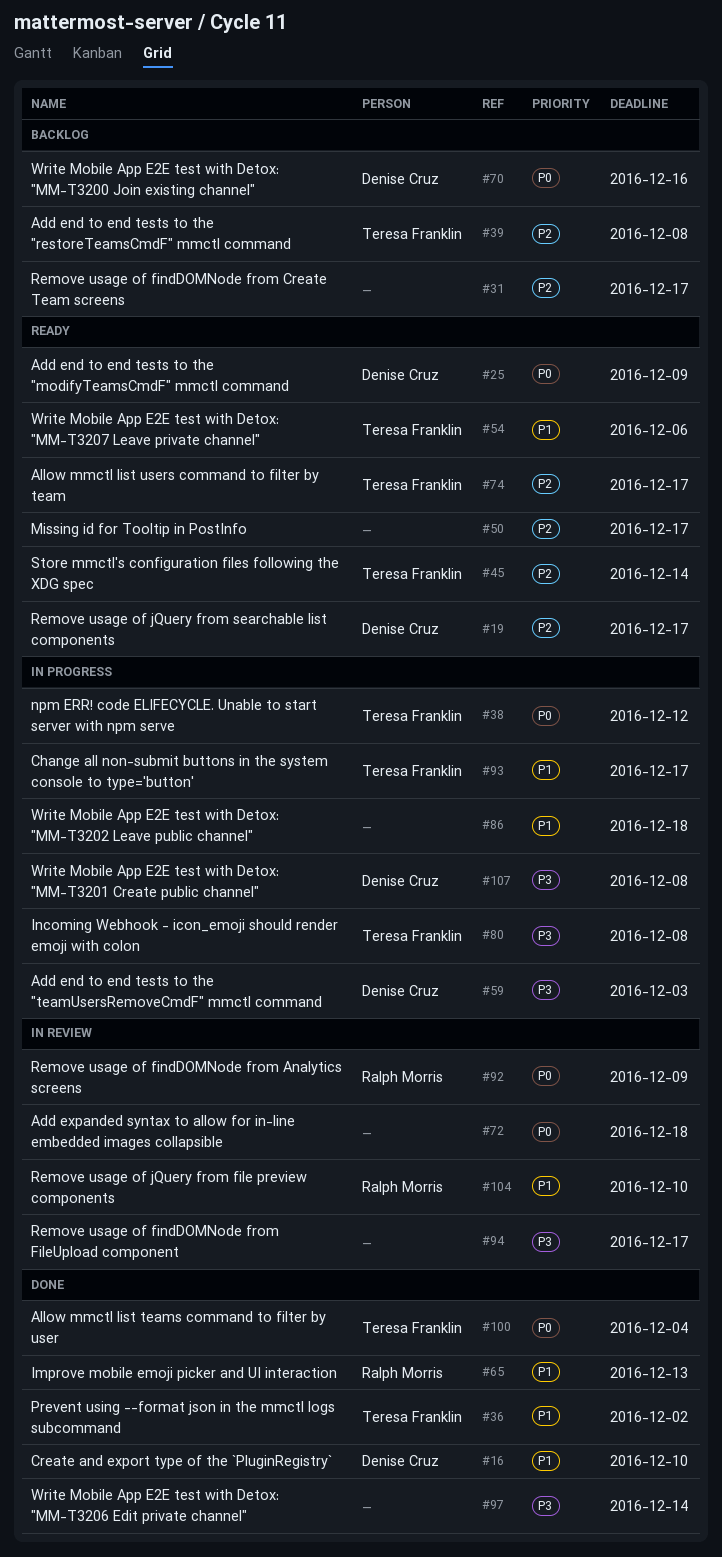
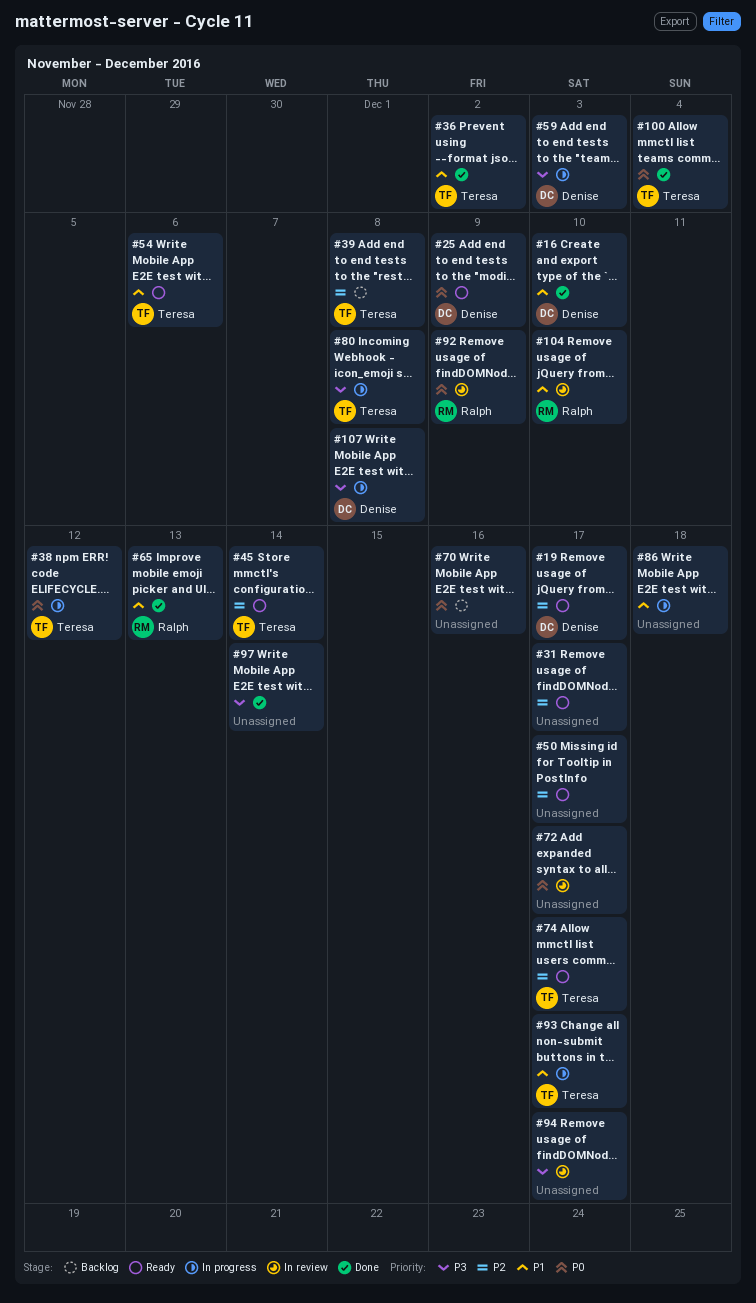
#31, status: Backlog -> Ready
#70, owner: Denise Cruz -> none
#72, due: Dec 18 -> Dec 17

